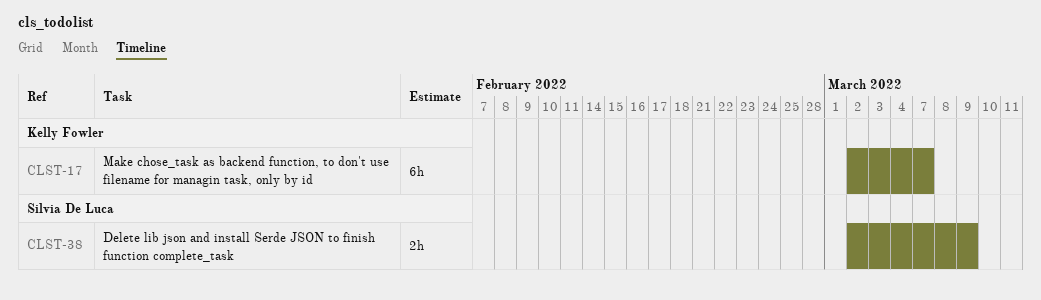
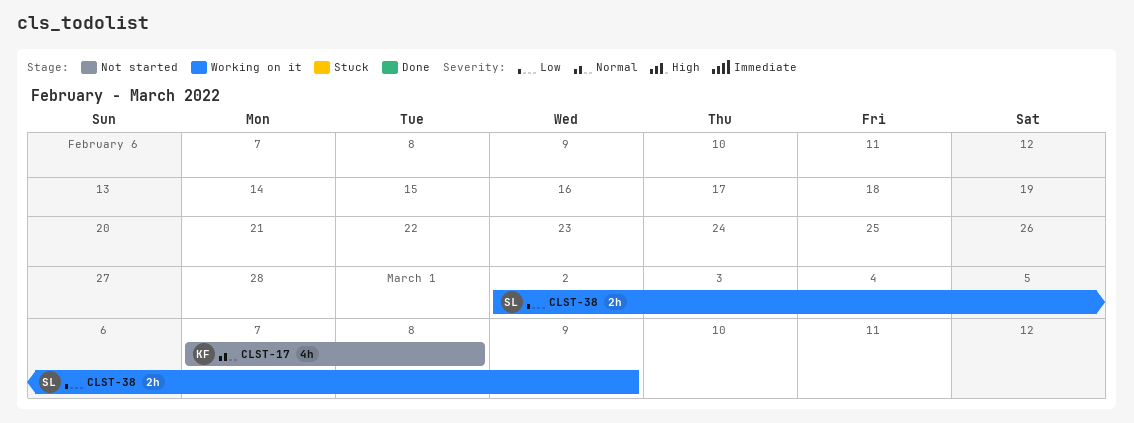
CLST-17, estimate: 6h -> 4h
CLST-17, start: Mar 2 -> Mar 7
CLST-17, due: Mar 7 -> Mar 8

